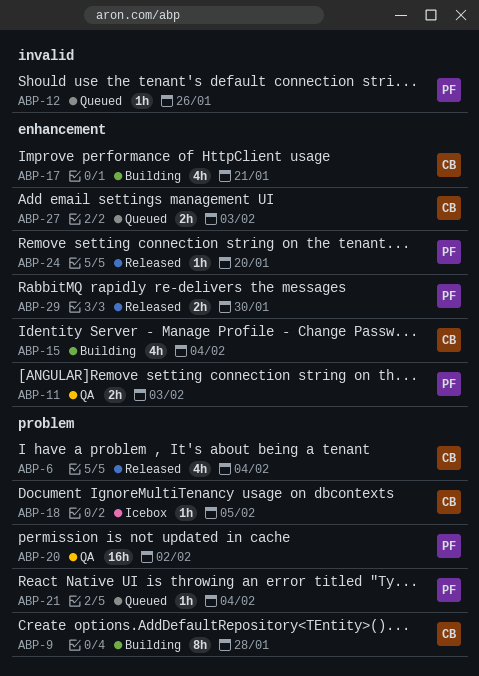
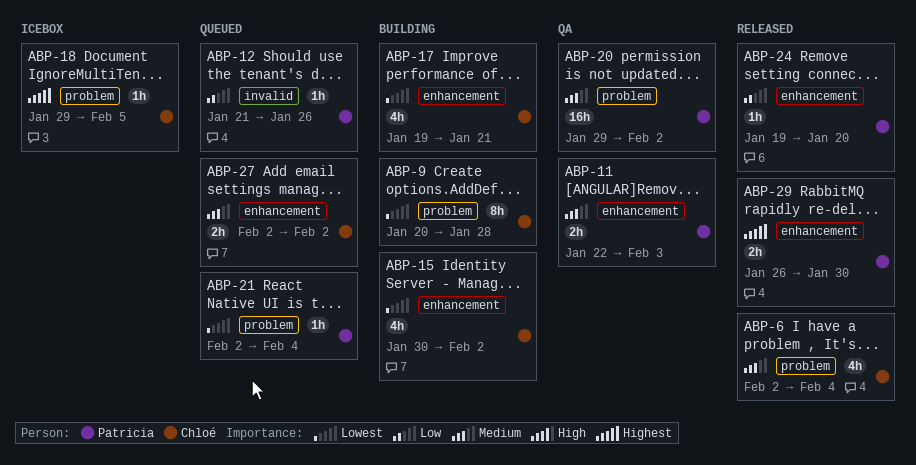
ABP-15, due: Feb 4 -> Feb 2
ABP-27, due: Feb 3 -> Feb 2

